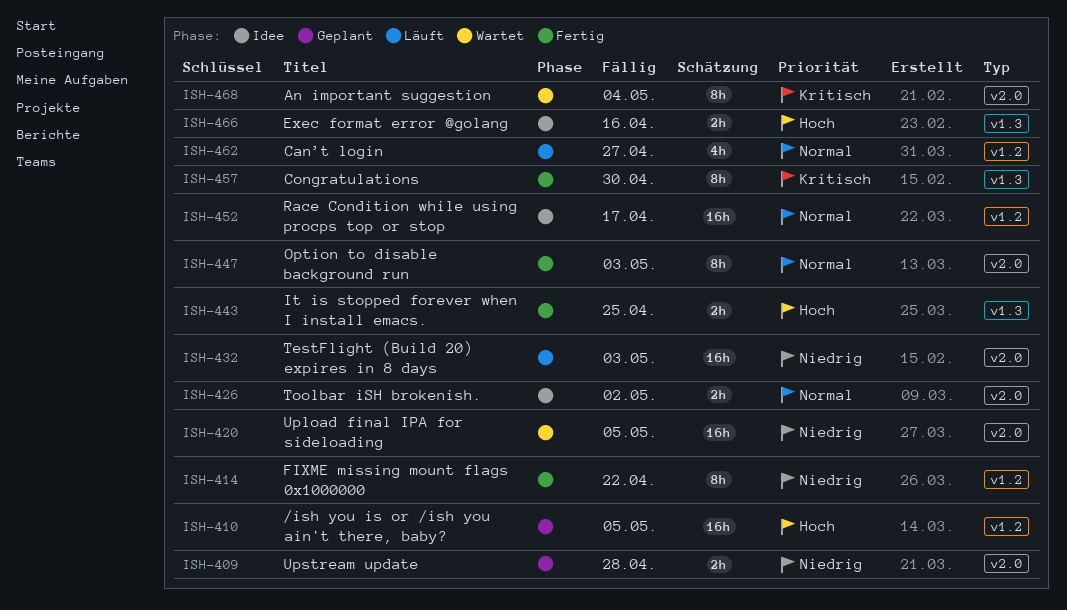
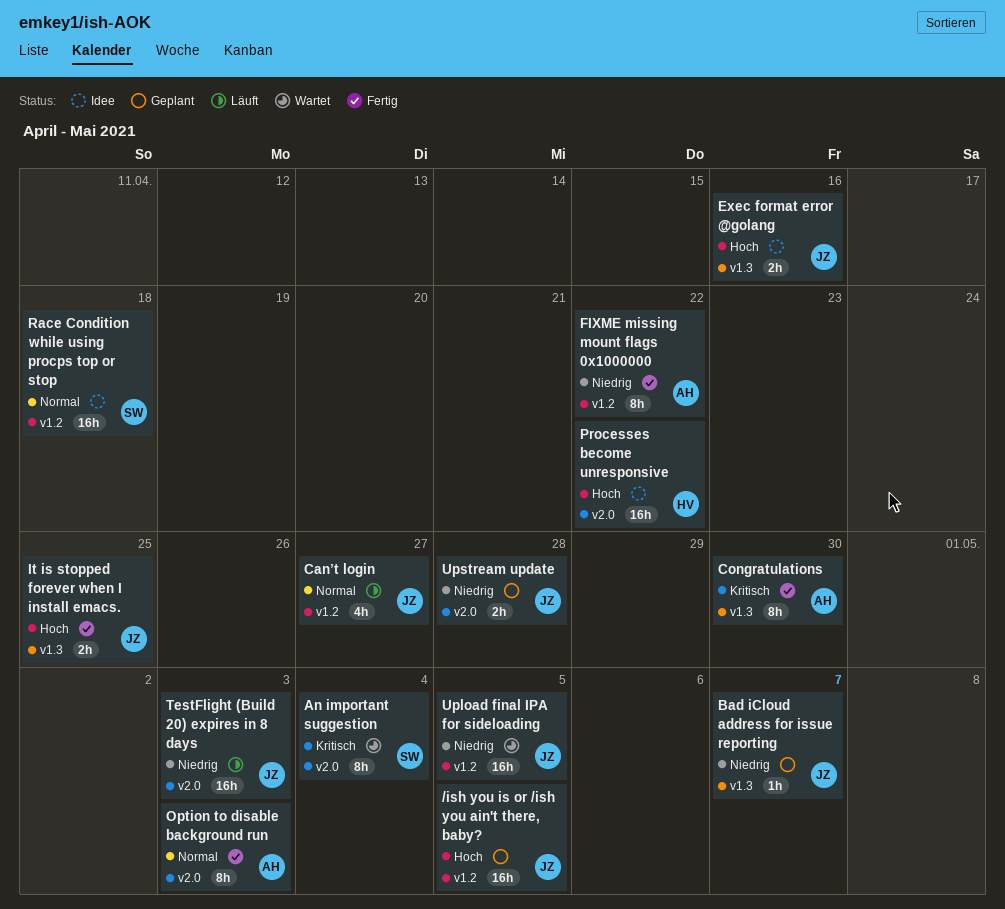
Bad iCloud address for issue reporting: none -> present
Processes become unresponsive: none -> present
Race Condition while using procps top or stop, due: Apr 17 -> Apr 18
Toolbar iSH brokenish.: present -> none
Upload final IPA for sideloading, label: v2.0 -> v1.2

